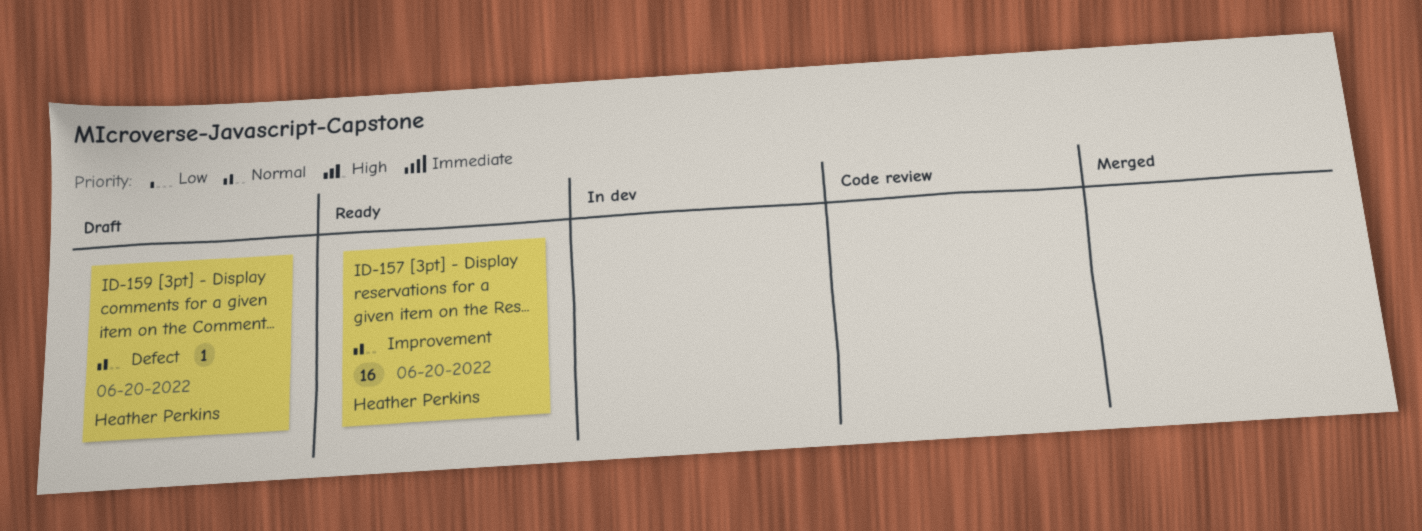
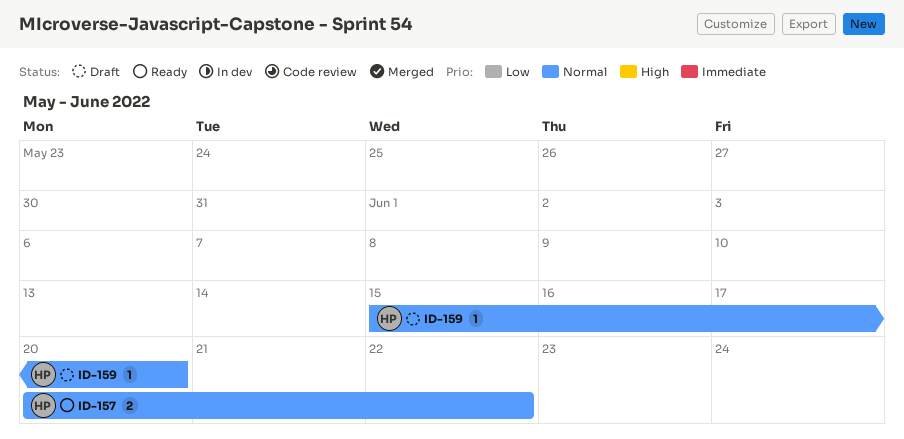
ID-157, estimate: 16 -> 2
ID-157, due: Jun 20 -> Jun 22

